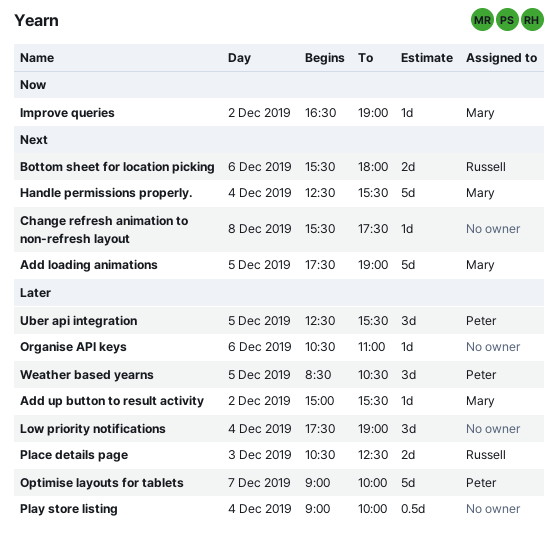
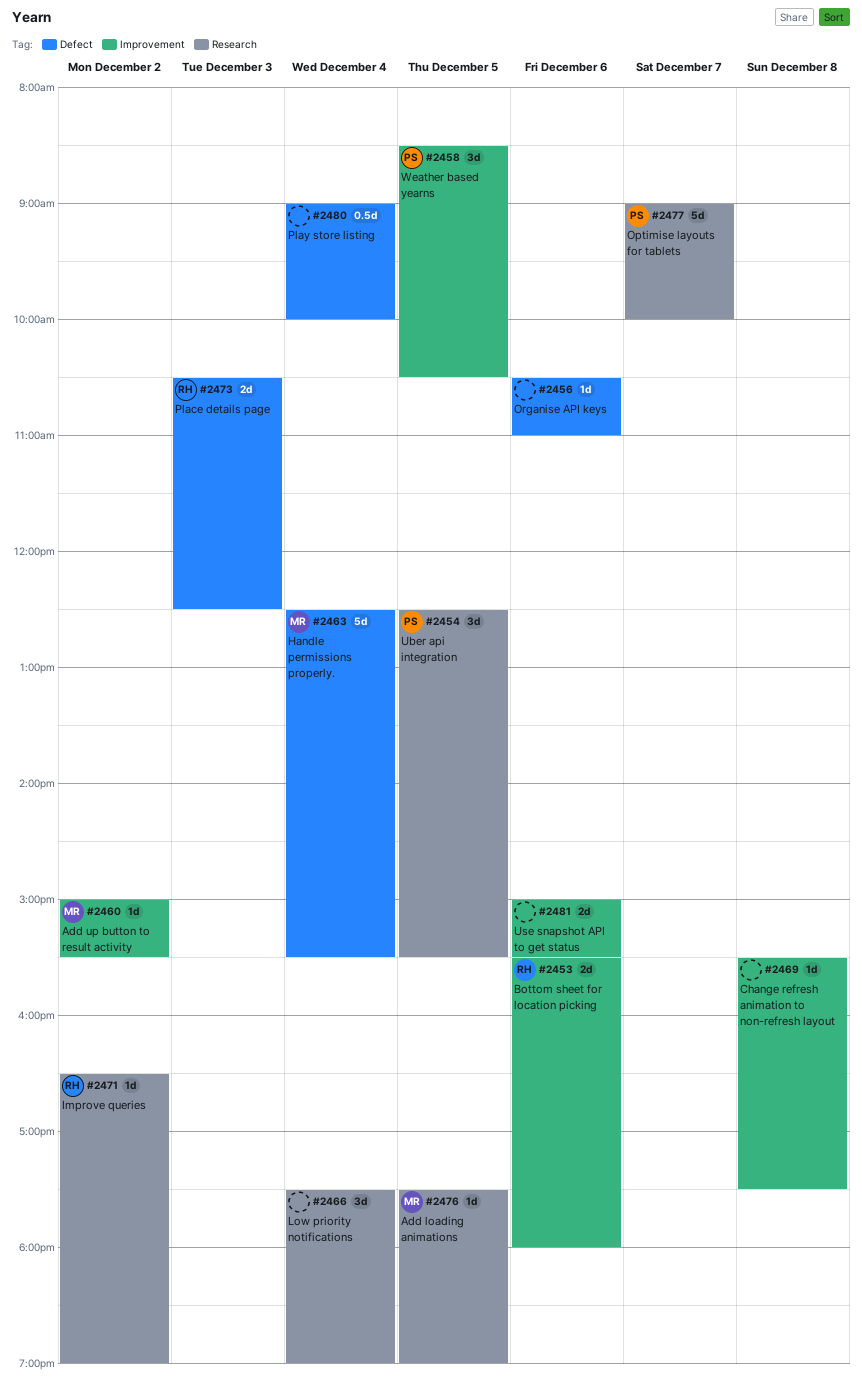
Add loading animations, estimate: 5d -> 1d
Improve queries, owner: Mary -> Russell
Use snapshot API to get status: none -> present

